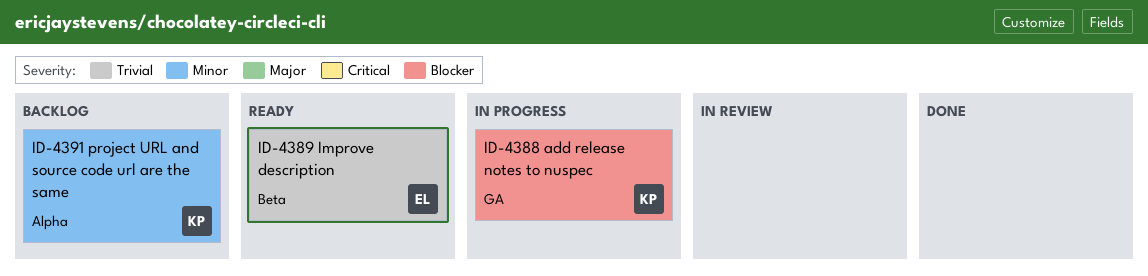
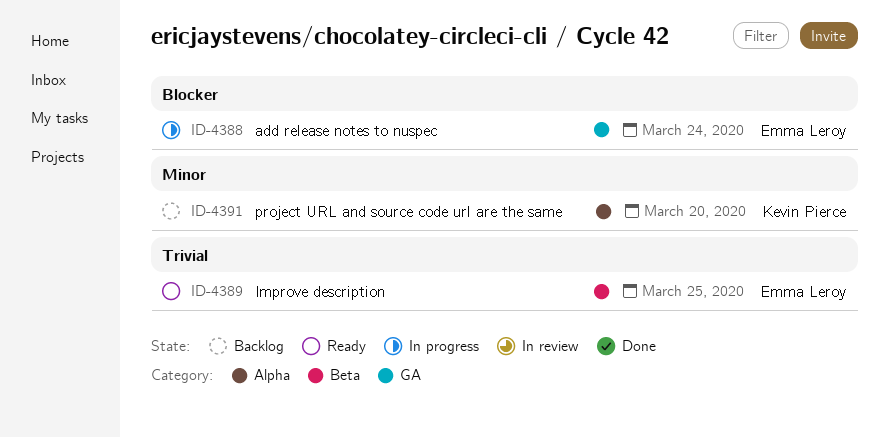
ID-4388, owner: Kevin Pierce -> Emma Leroy

